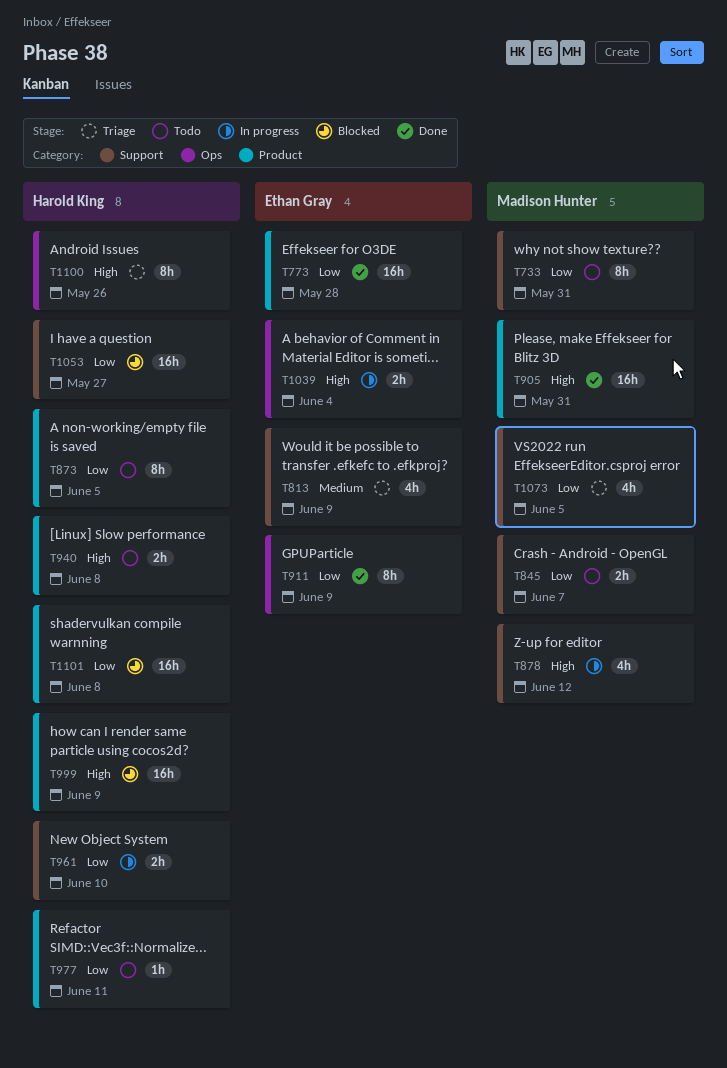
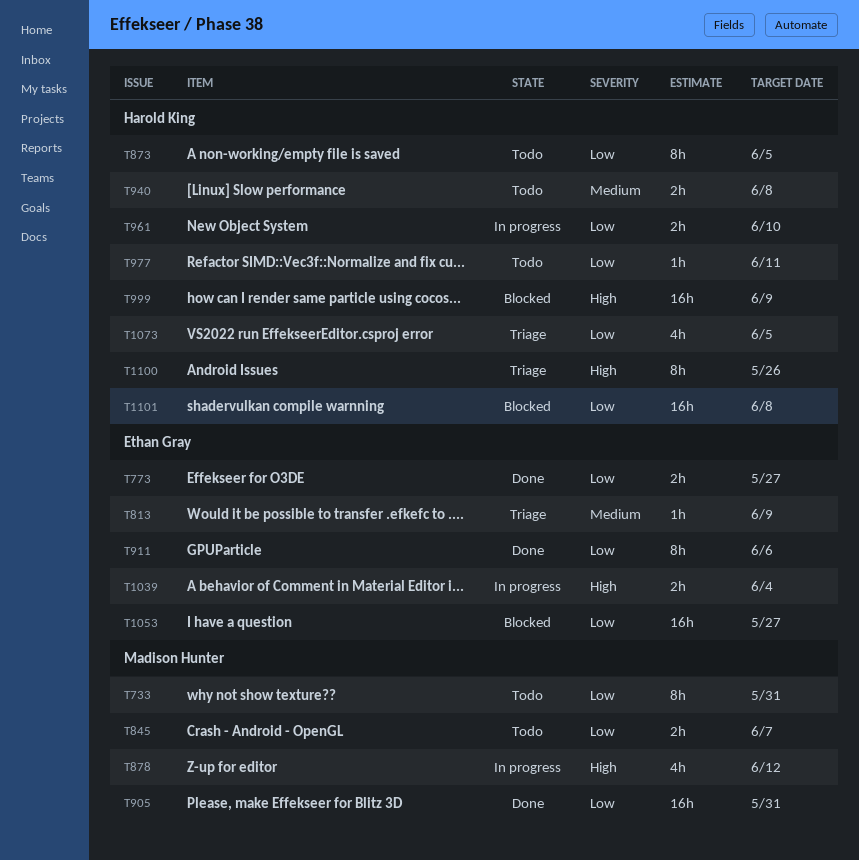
T773, estimate: 16h -> 2h
T773, due: May 28 -> May 27
T813, estimate: 4h -> 1h
T905, priority: High -> Low
T911, due: Jun 9 -> Jun 6
T940, priority: High -> Medium
T1053, owner: Harold King -> Ethan Gray
T1073, owner: Madison Hunter -> Harold King

